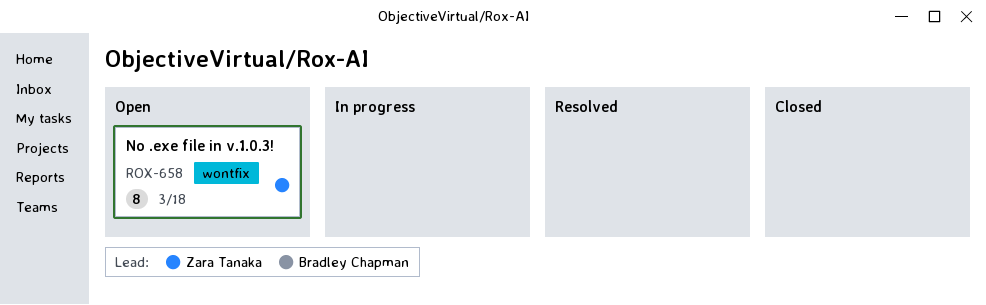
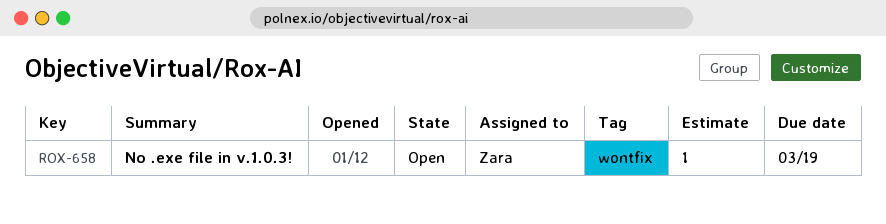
ROX-658, estimate: 8 -> 1
ROX-658, due: Mar 18 -> Mar 19

